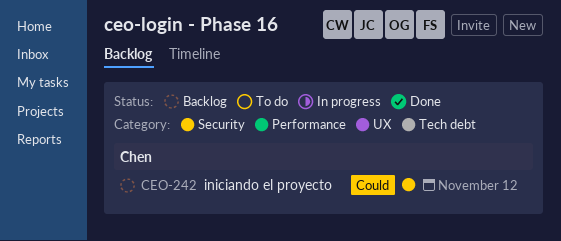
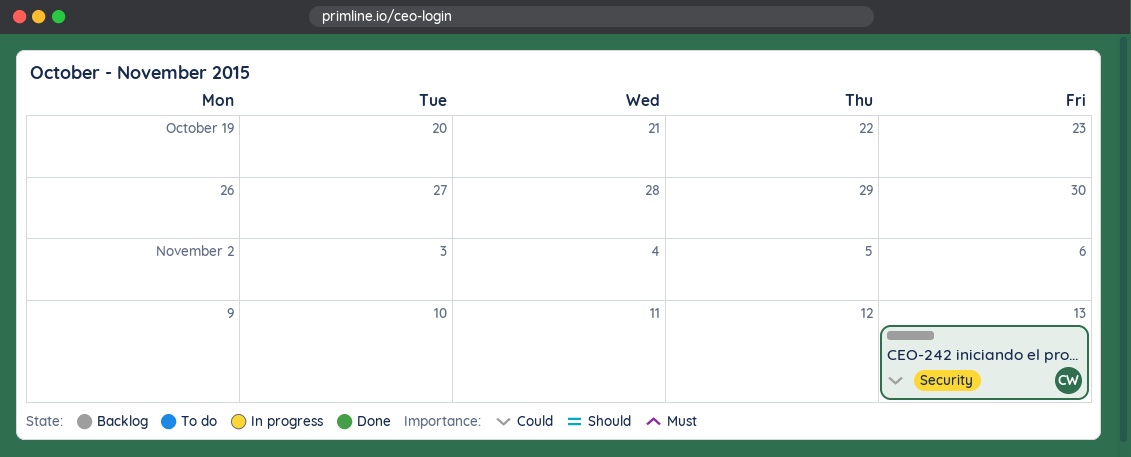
CEO-242, due: Nov 12 -> Nov 13

